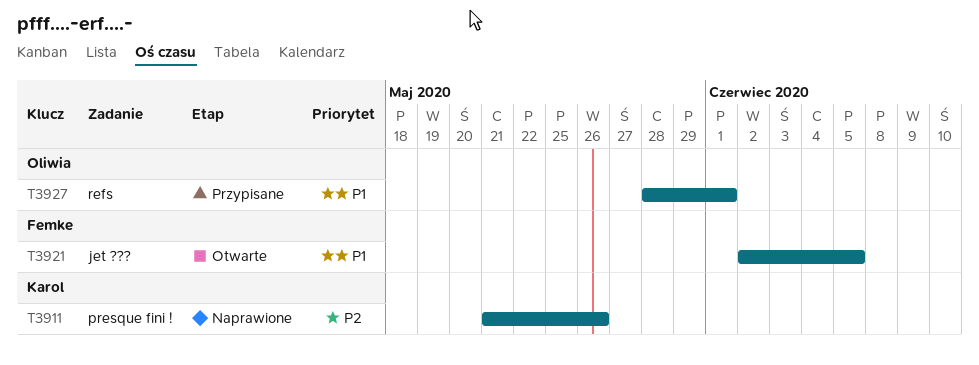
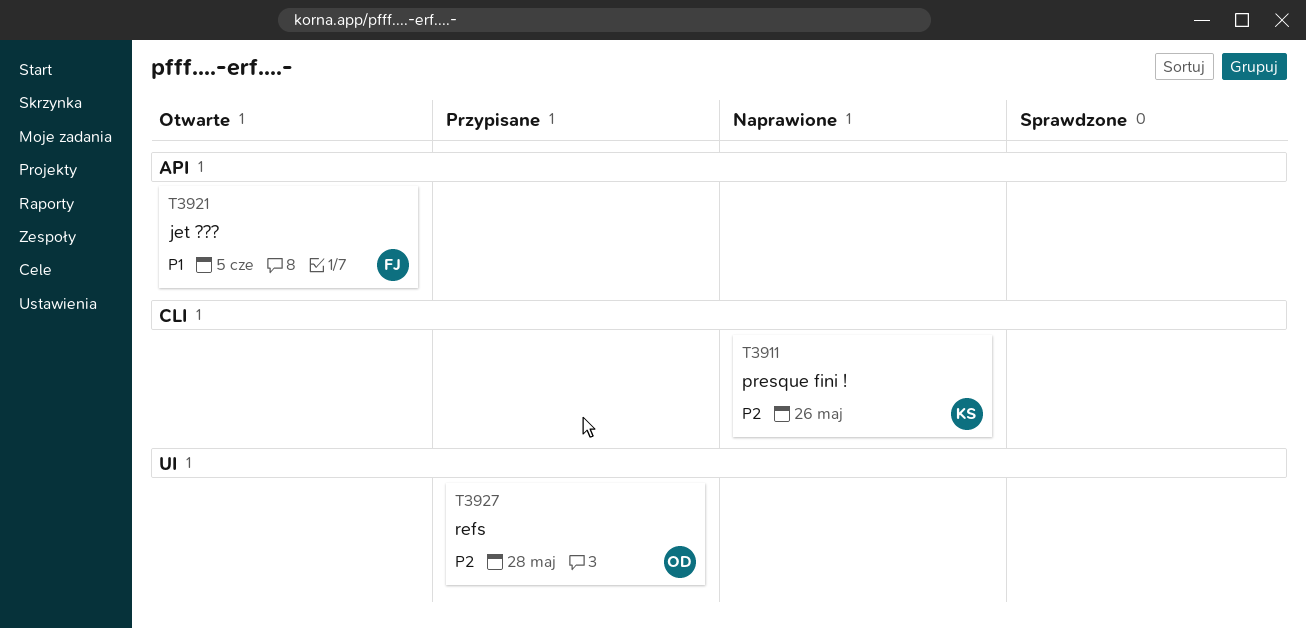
T3927, priority: P1 -> P2
T3927, due: Jun 1 -> May 28

